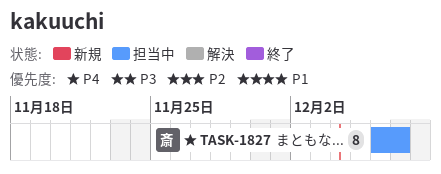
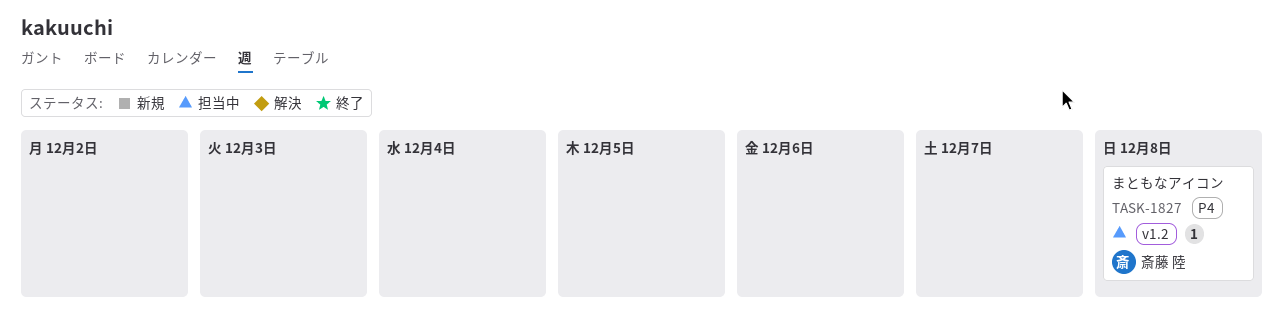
TASK-1827, estimate: 8 -> 1
TASK-1827, due: Dec 7 -> Dec 8

